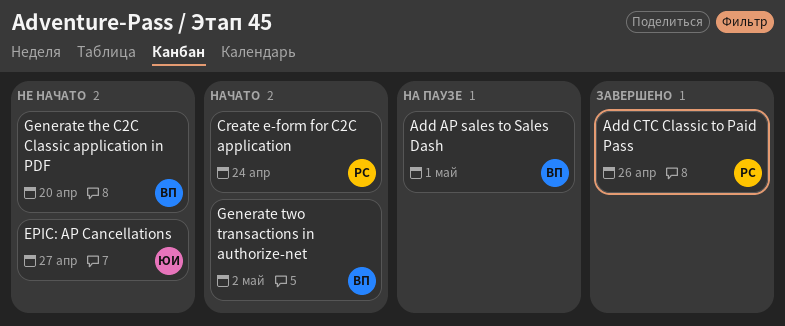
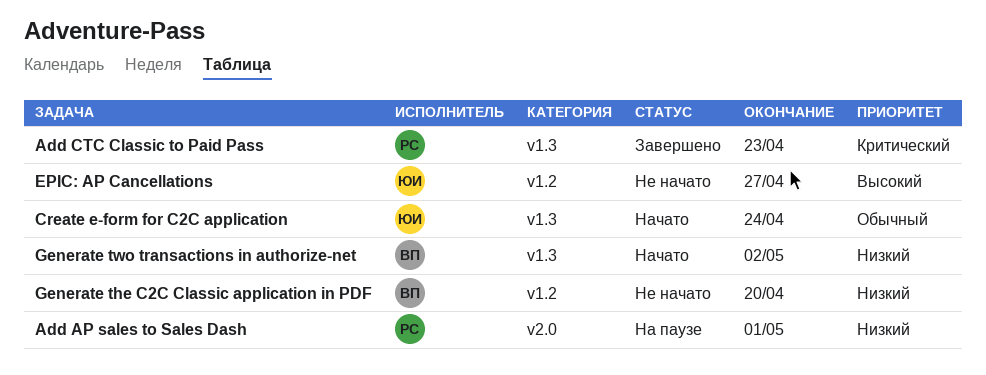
Add AP sales to Sales Dash, owner: ВП -> РС
Add CTC Classic to Paid Pass, due: Apr 26 -> Apr 23
Create e-form for C2C application, owner: РС -> ЮИ

